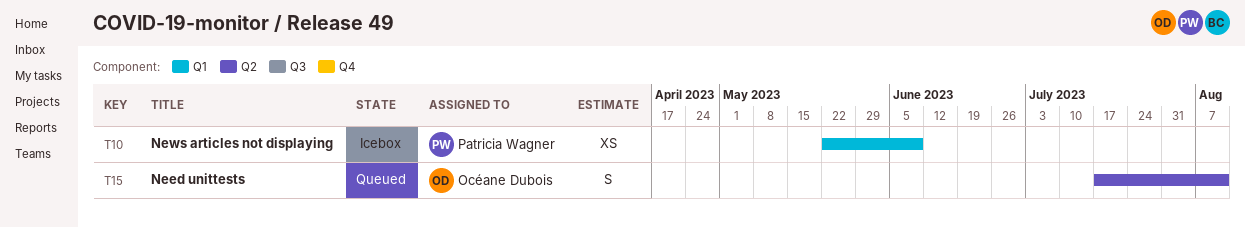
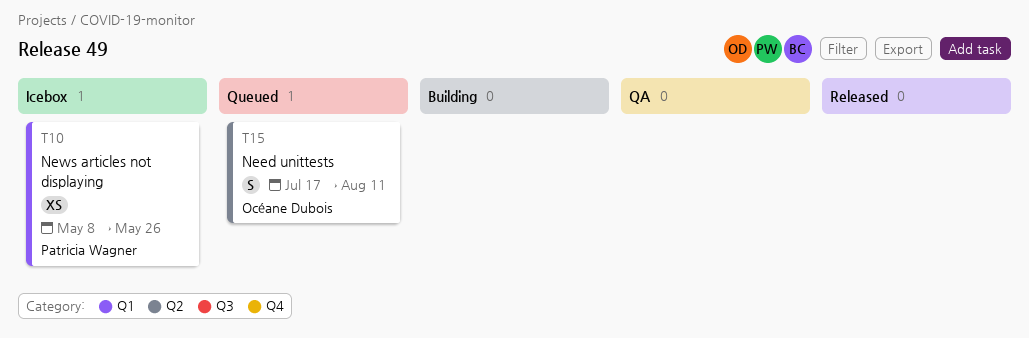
T10, start: May 22 -> May 8
T10, due: Jun 9 -> May 26

